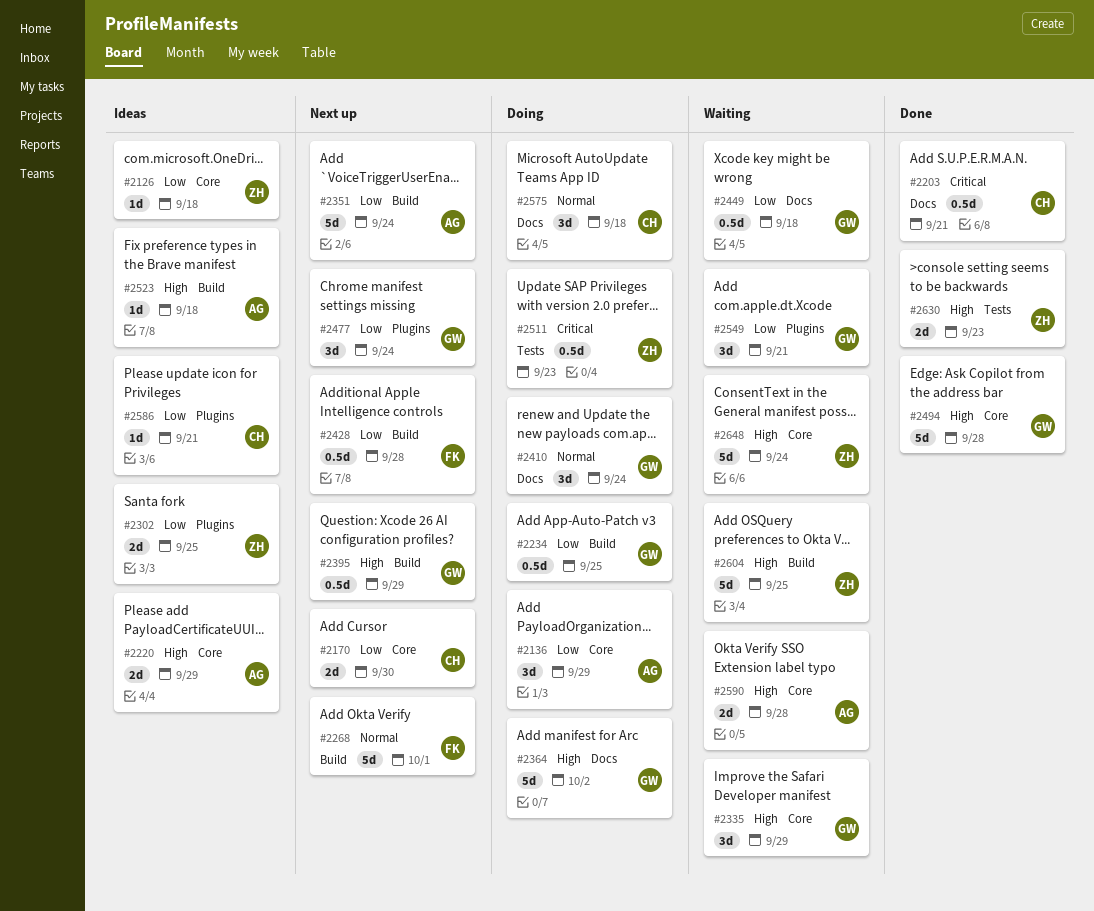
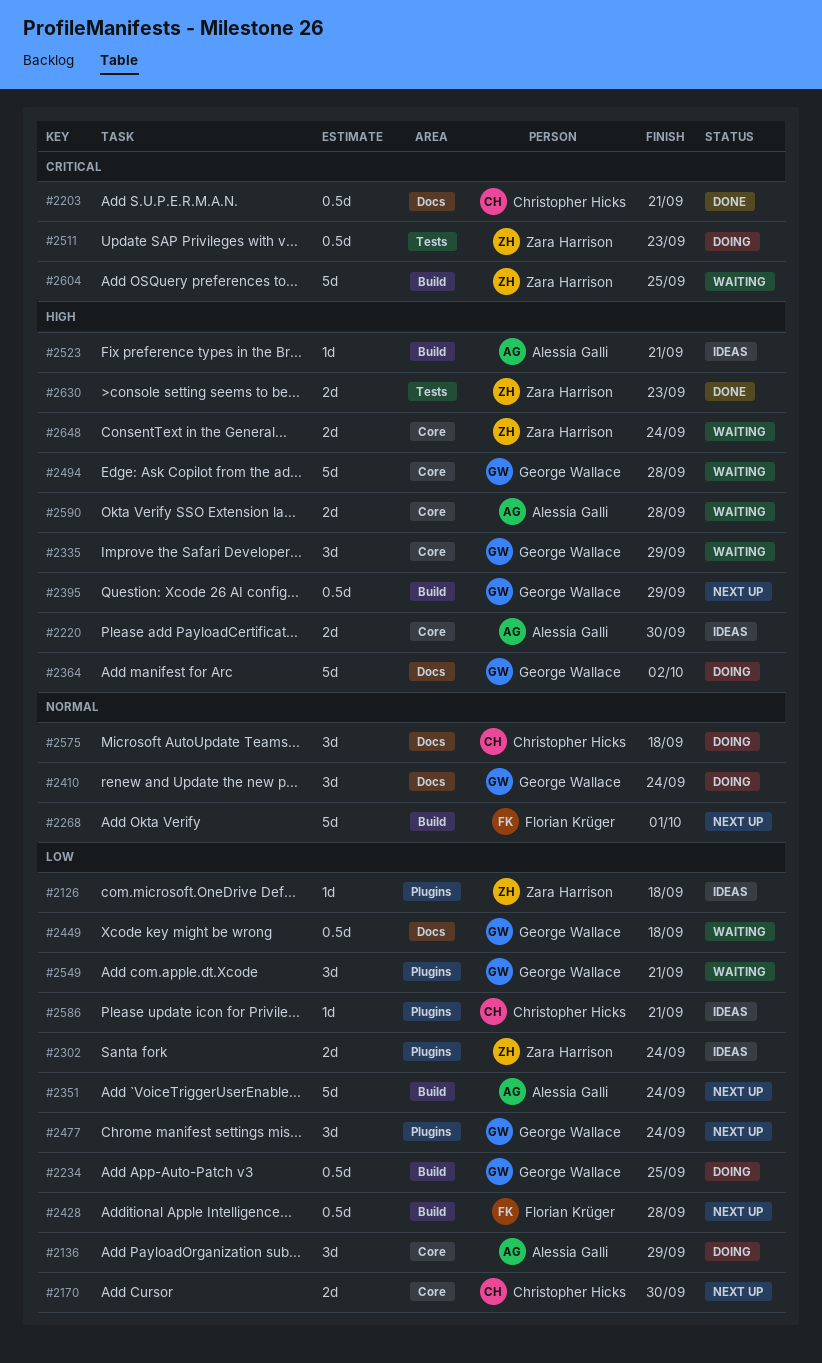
#2126, label: Core -> Plugins
#2220, due: Sep 29 -> Sep 30
#2302, due: Sep 25 -> Sep 24
#2494, status: Done -> Waiting
#2523, due: Sep 18 -> Sep 21
#2604, priority: High -> Critical
#2648, estimate: 5d -> 2d

